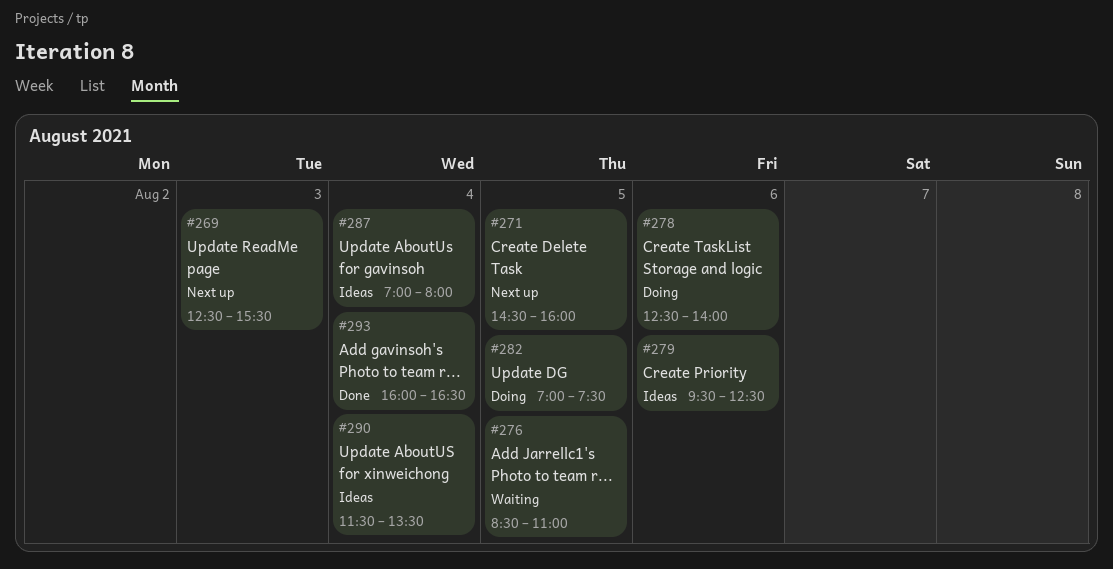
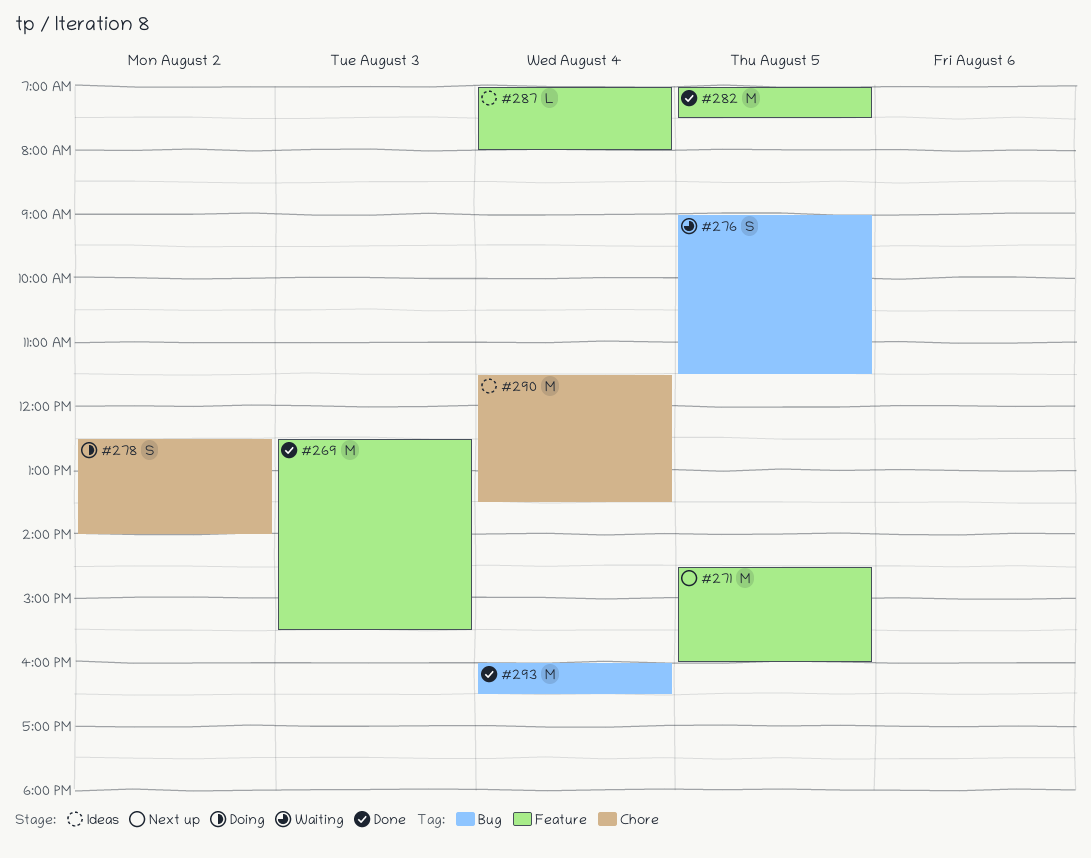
#269, status: Next up -> Done
#276, begins: 08:30 -> 09:00
#276, ends: 11:00 -> 11:30
#278, day: Aug 6 -> Aug 2
#279: present -> none
#282, status: Doing -> Done

